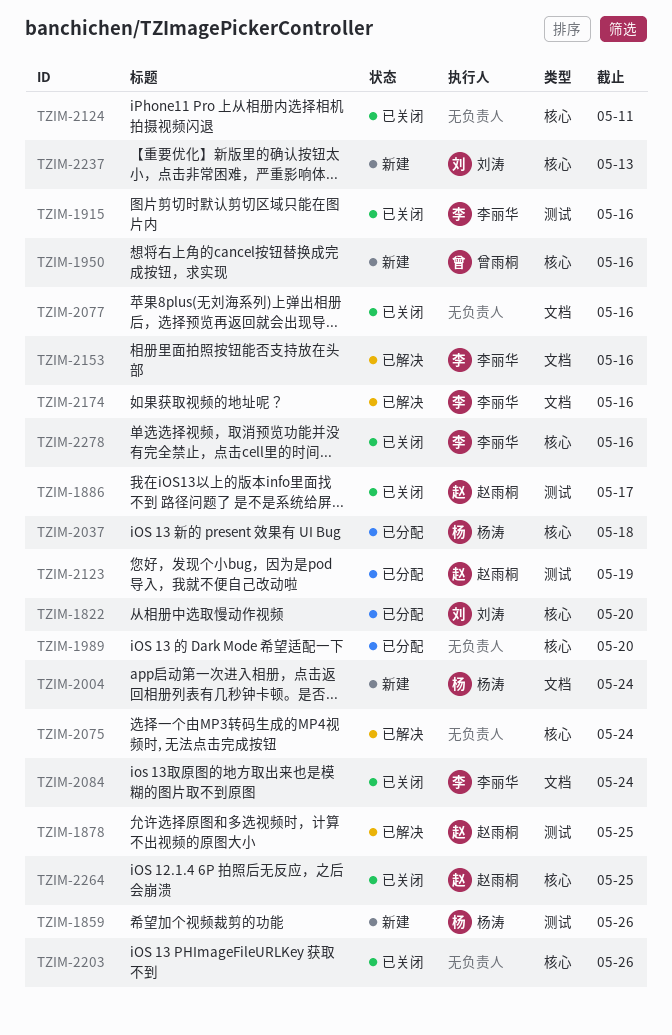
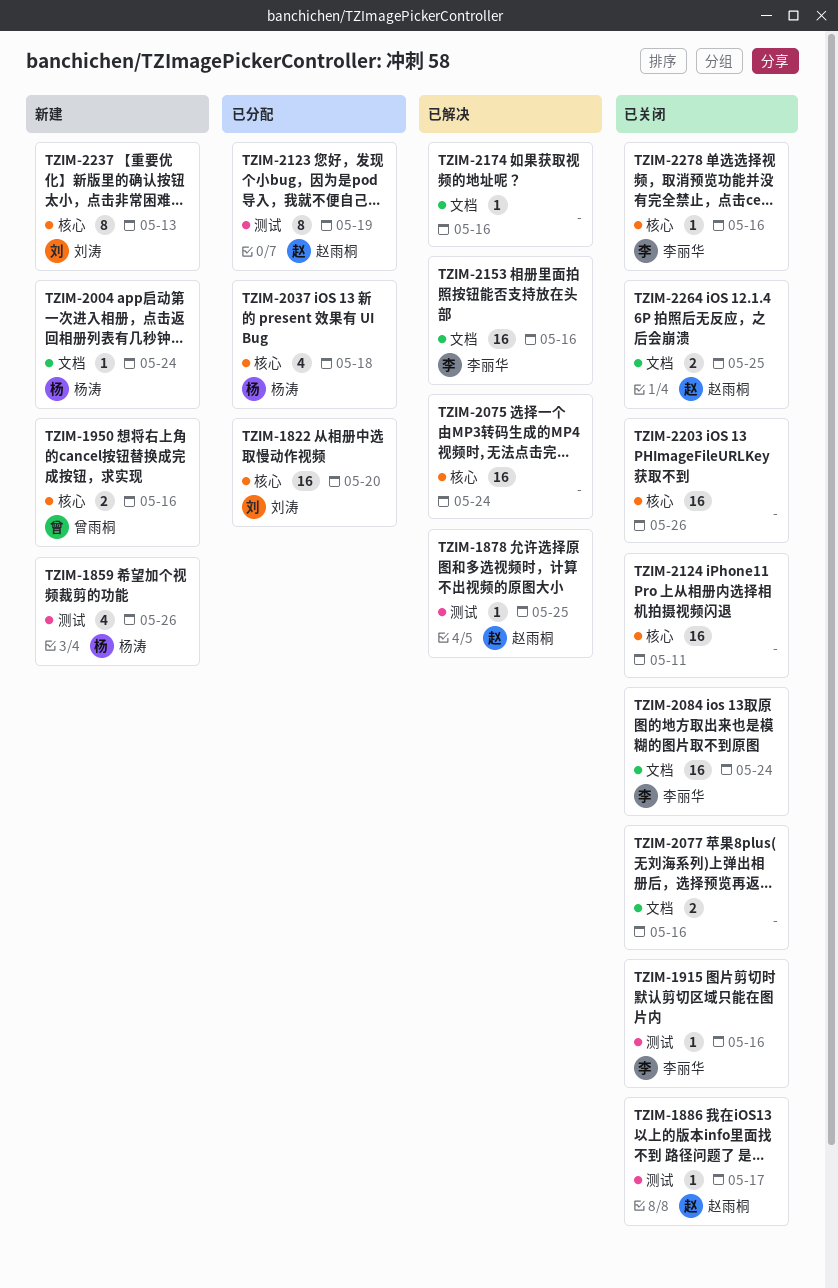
TZIM-1989: present -> none
TZIM-2174, owner: 李丽华 -> none
TZIM-2264, label: 核心 -> 文档

